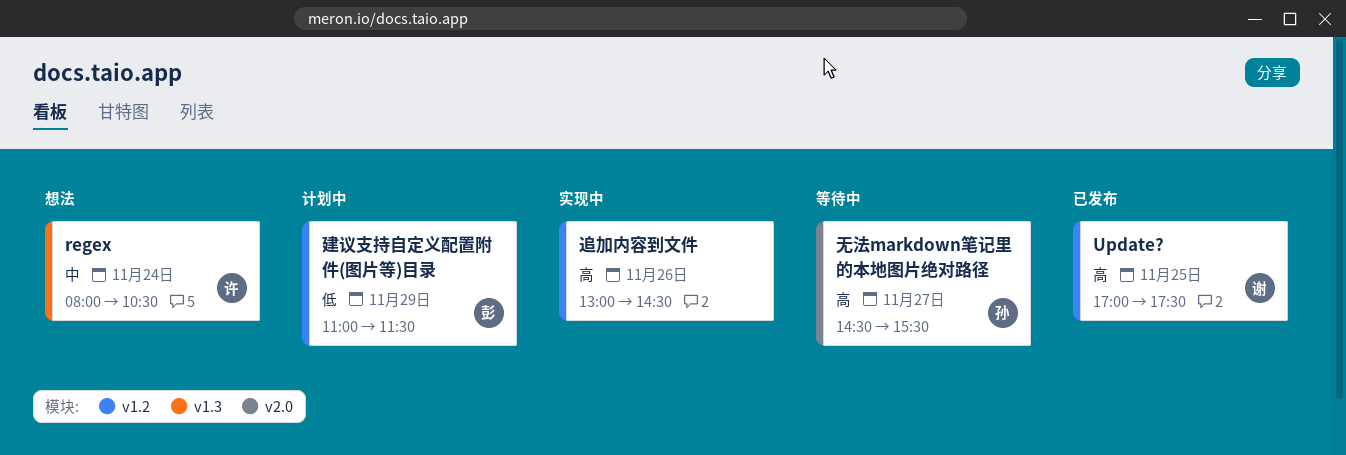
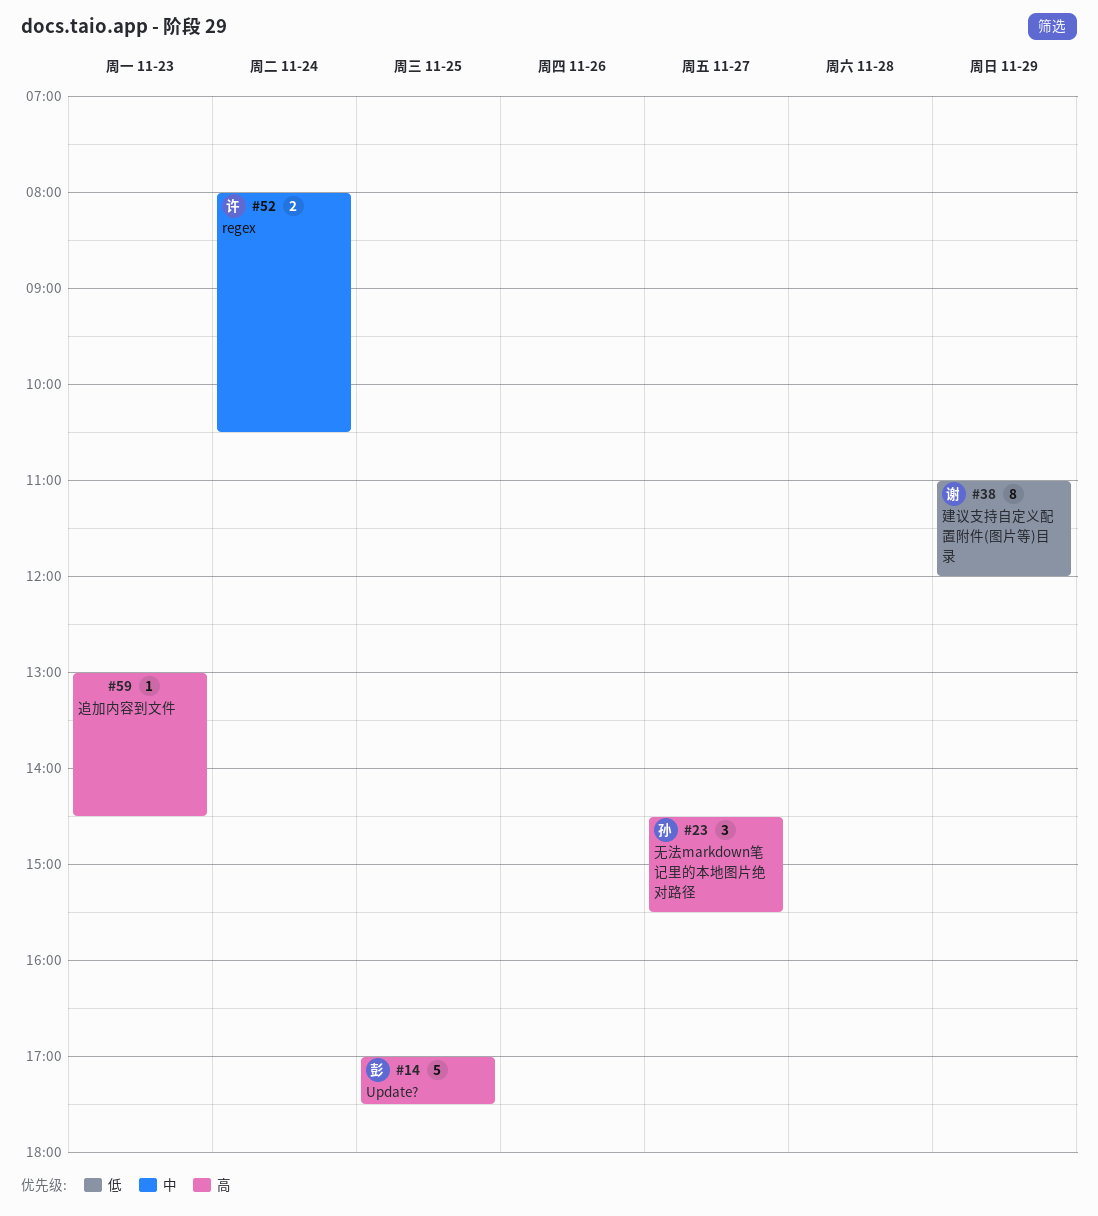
Update?, owner: 谢 -> 彭
建议支持自定义配置附件(图片等)目录, owner: 彭 -> 谢
建议支持自定义配置附件(图片等)目录, ends: 11:30 -> 12:00
追加内容到文件, day: Nov 26 -> Nov 23

